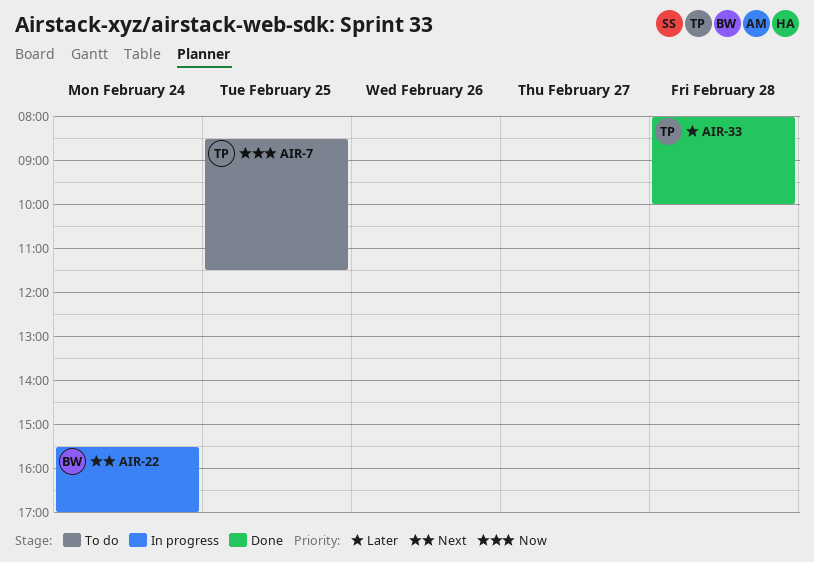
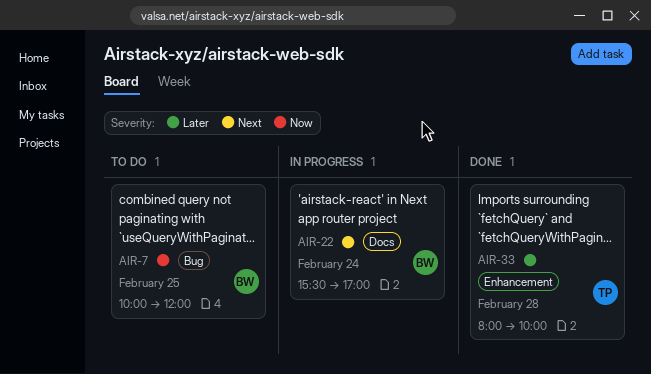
AIR-7, owner: TP -> BW
AIR-7, begins: 08:30 -> 10:00
AIR-7, ends: 11:30 -> 12:00

